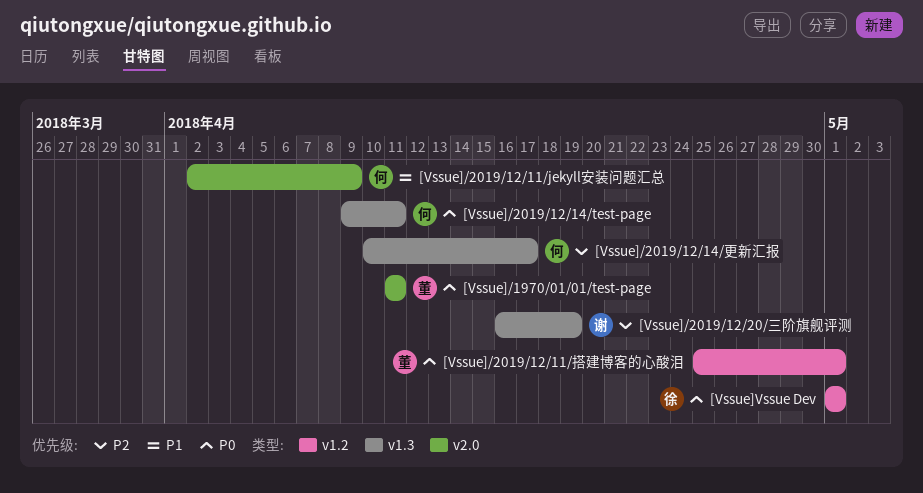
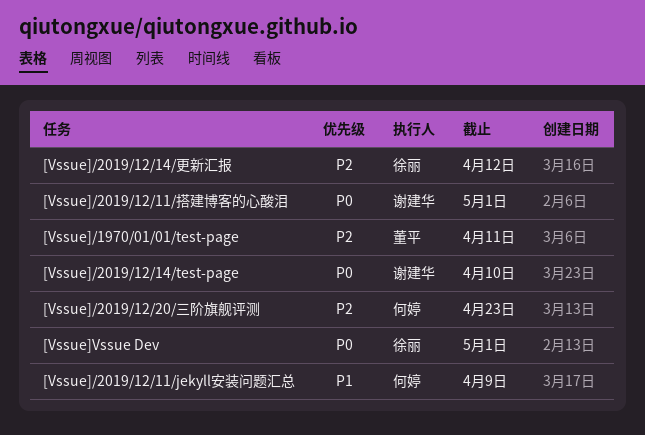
[Vssue]/1970/01/01/test-page, priority: P0 -> P2
[Vssue]/2019/12/11/搭建博客的心酸泪, owner: 董平 -> 谢建华
[Vssue]/2019/12/14/test-page, owner: 何婷 -> 谢建华
[Vssue]/2019/12/14/test-page, due: Apr 11 -> Apr 10
[Vssue]/2019/12/14/更新汇报, owner: 何婷 -> 徐丽
[Vssue]/2019/12/14/更新汇报, due: Apr 17 -> Apr 12
[Vssue]/2019/12/20/三阶旗舰评测, owner: 谢建华 -> 何婷
[Vssue]/2019/12/20/三阶旗舰评测, due: Apr 19 -> Apr 23

